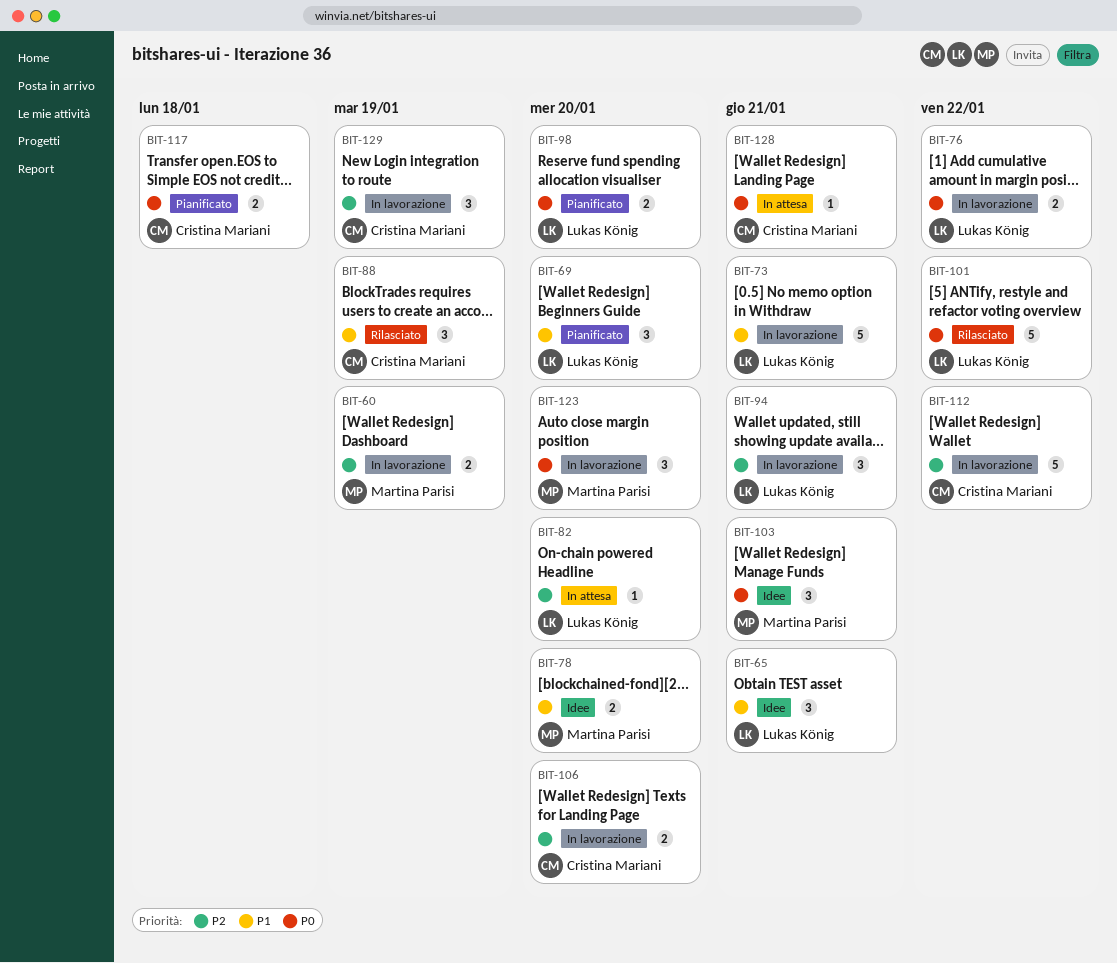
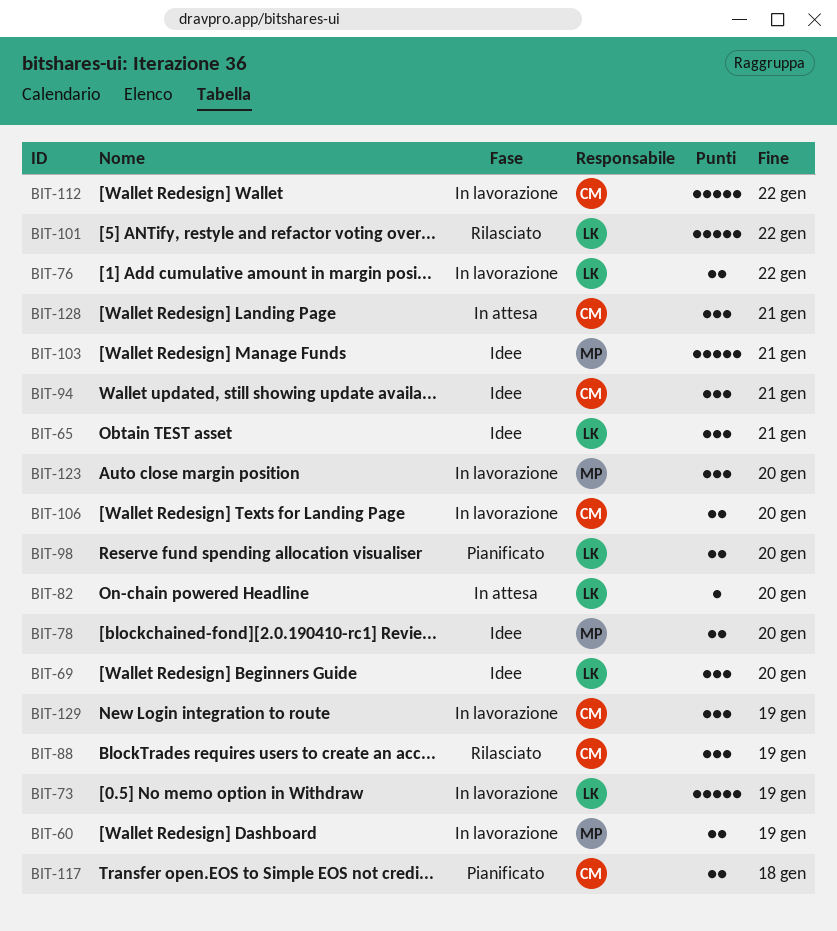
BIT-69, status: Pianificato -> Idee
BIT-73, due: Jan 21 -> Jan 19
BIT-94, status: In lavorazione -> Idee
BIT-94, owner: Lukas König -> Cristina Mariani
BIT-103, estimate: 3 -> 5
BIT-128, estimate: 1 -> 3

